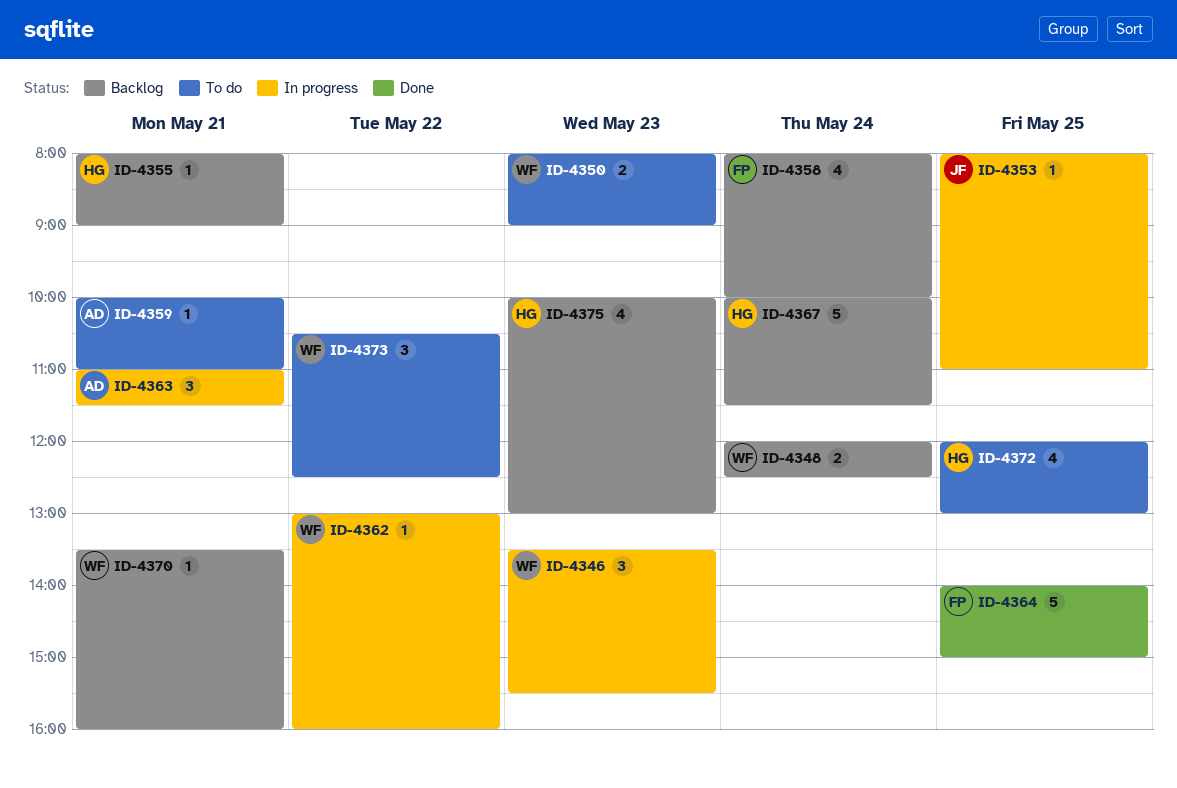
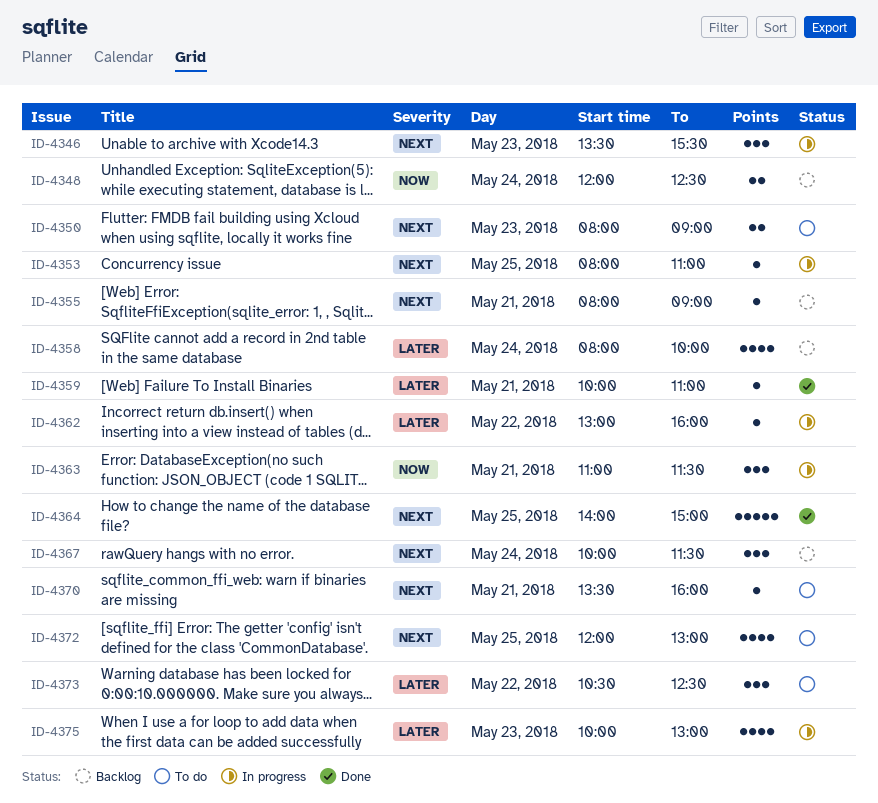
ID-4359, status: To do -> Done
ID-4367, estimate: 5 -> 3
ID-4370, status: Backlog -> To do
ID-4375, status: Backlog -> In progress

